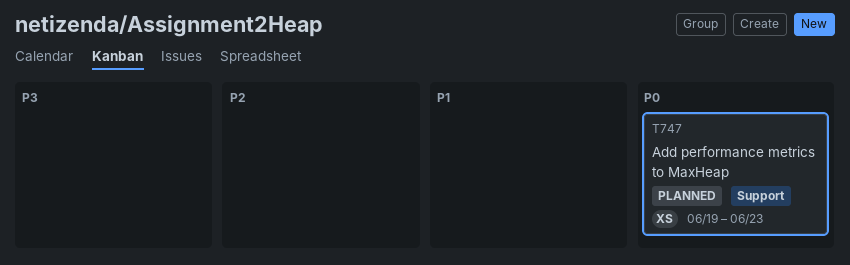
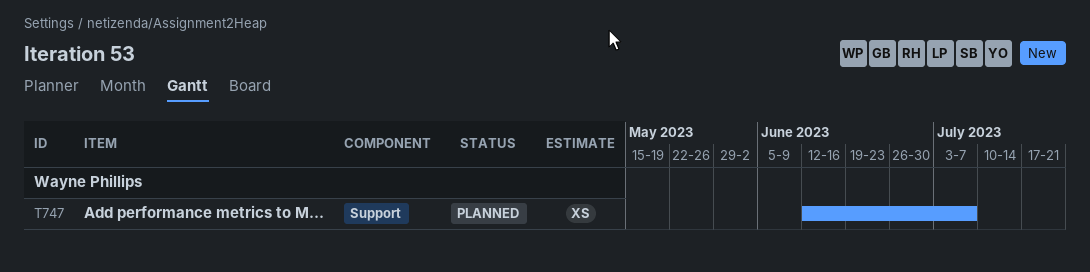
T747, start: Jun 19 -> Jun 12
T747, due: Jun 23 -> Jul 7

